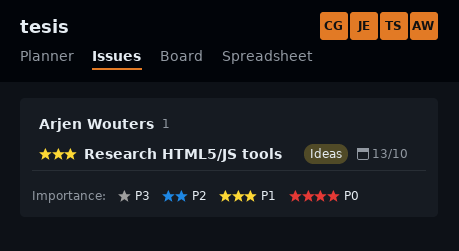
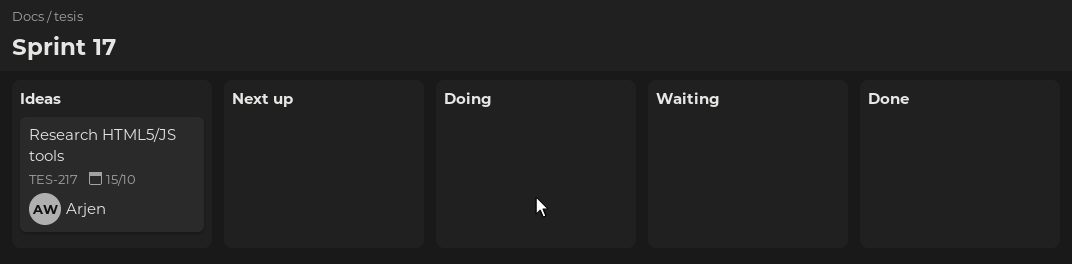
Research HTML5/JS tools, due: Oct 13 -> Oct 15

